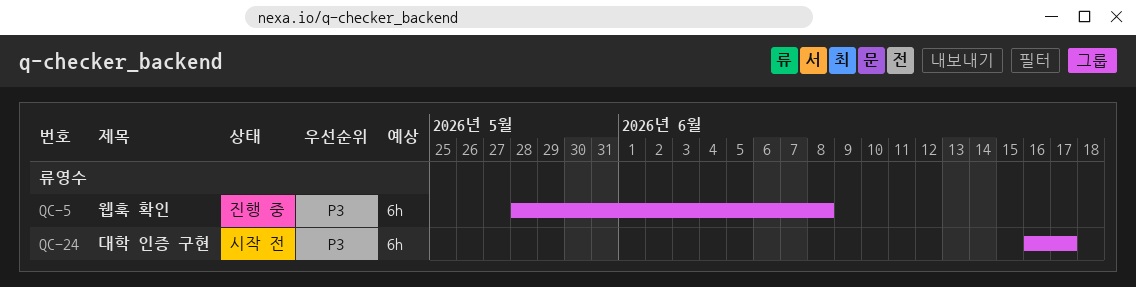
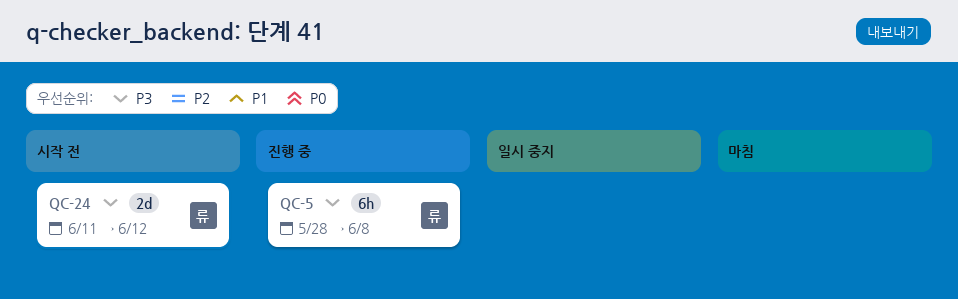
QC-24, estimate: 6h -> 2d
QC-24, start: Jun 16 -> Jun 11
QC-24, due: Jun 17 -> Jun 12

